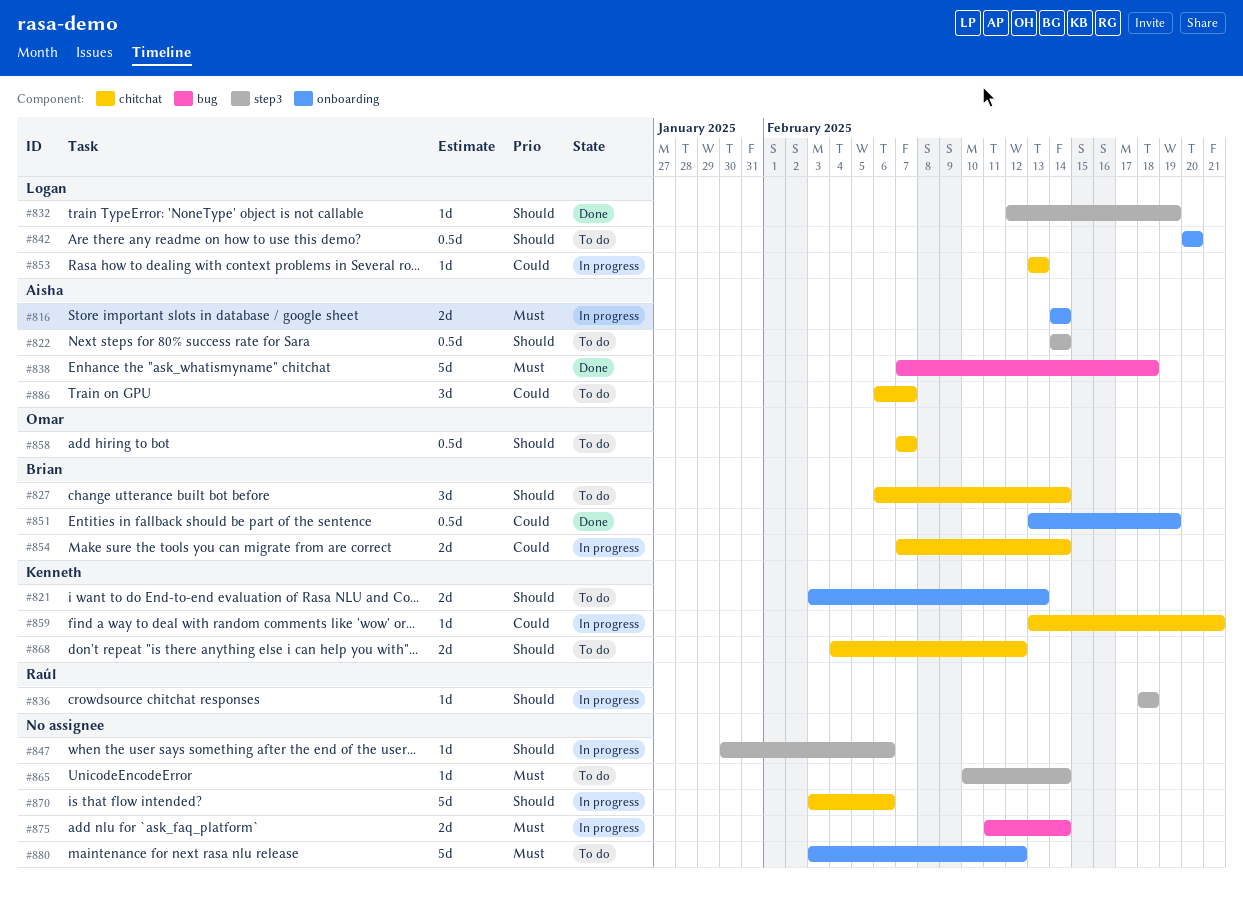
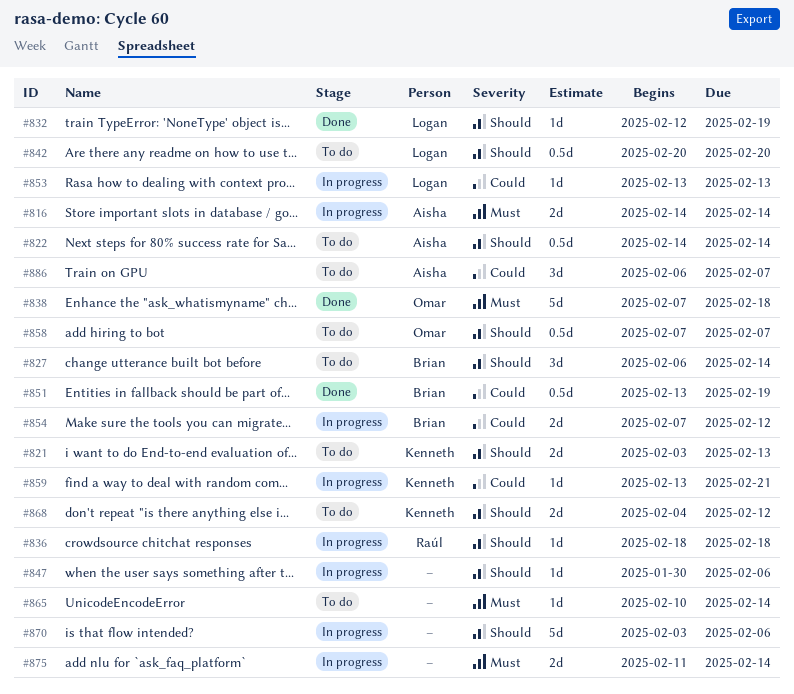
#838, owner: Aisha -> Omar
#854, due: Feb 14 -> Feb 12
#880: present -> none

